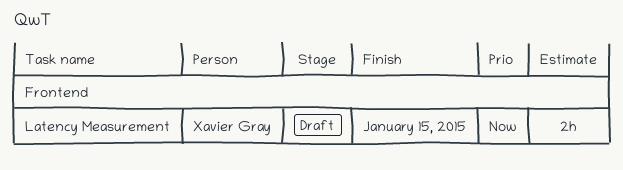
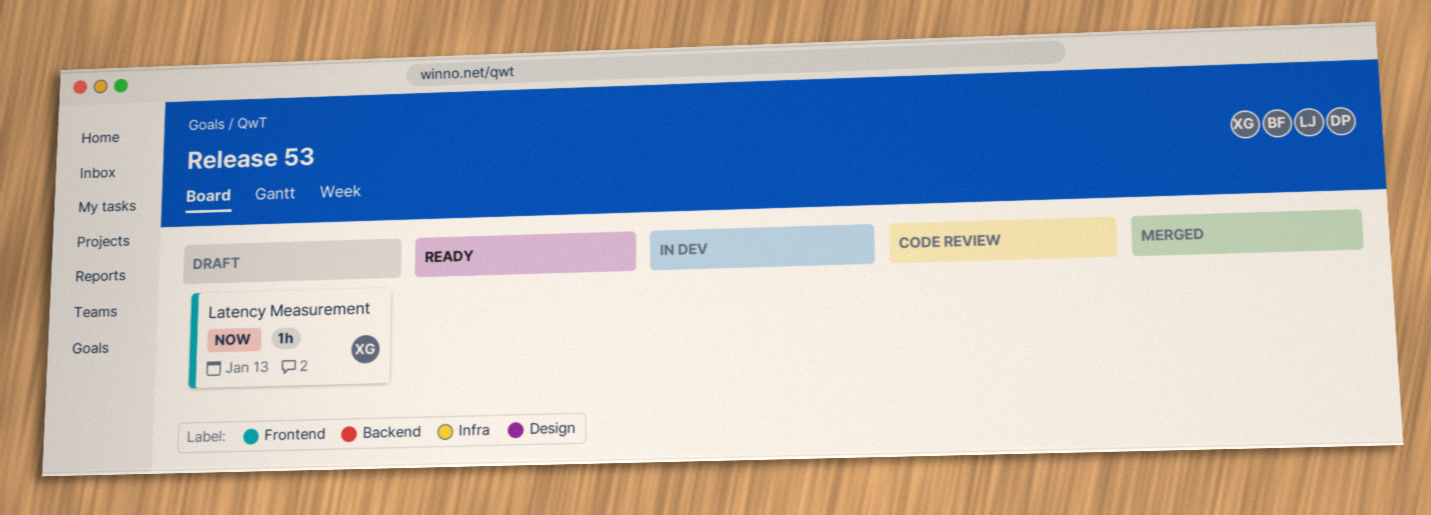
Latency Measurement, estimate: 2h -> 1h
Latency Measurement, due: Jan 15 -> Jan 13

